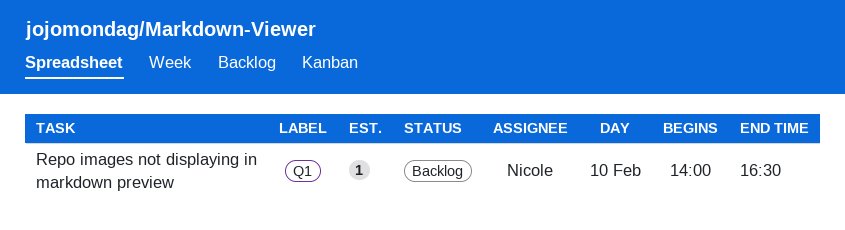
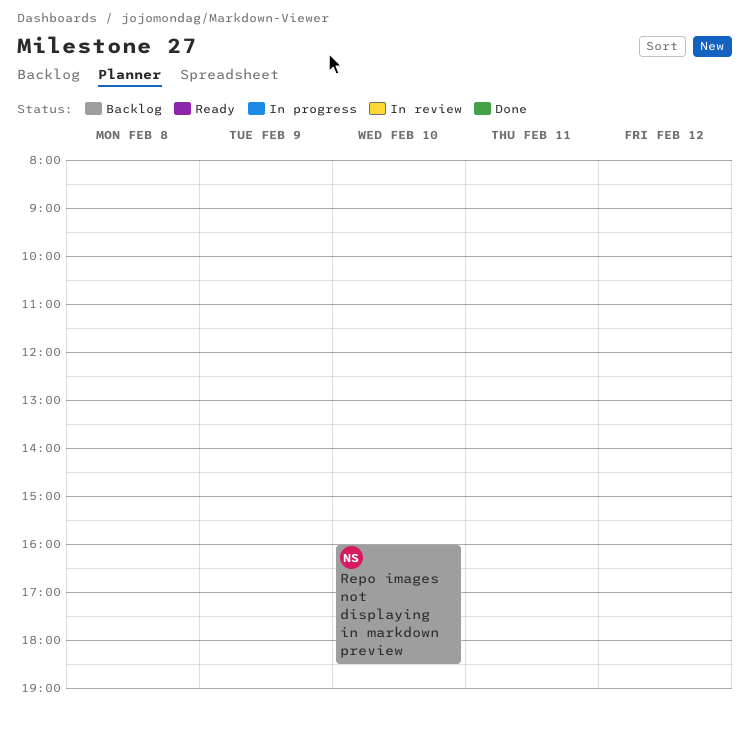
Repo images not displaying in markdown preview, begins: 14:00 -> 16:00
Repo images not displaying in markdown preview, ends: 16:30 -> 18:30

